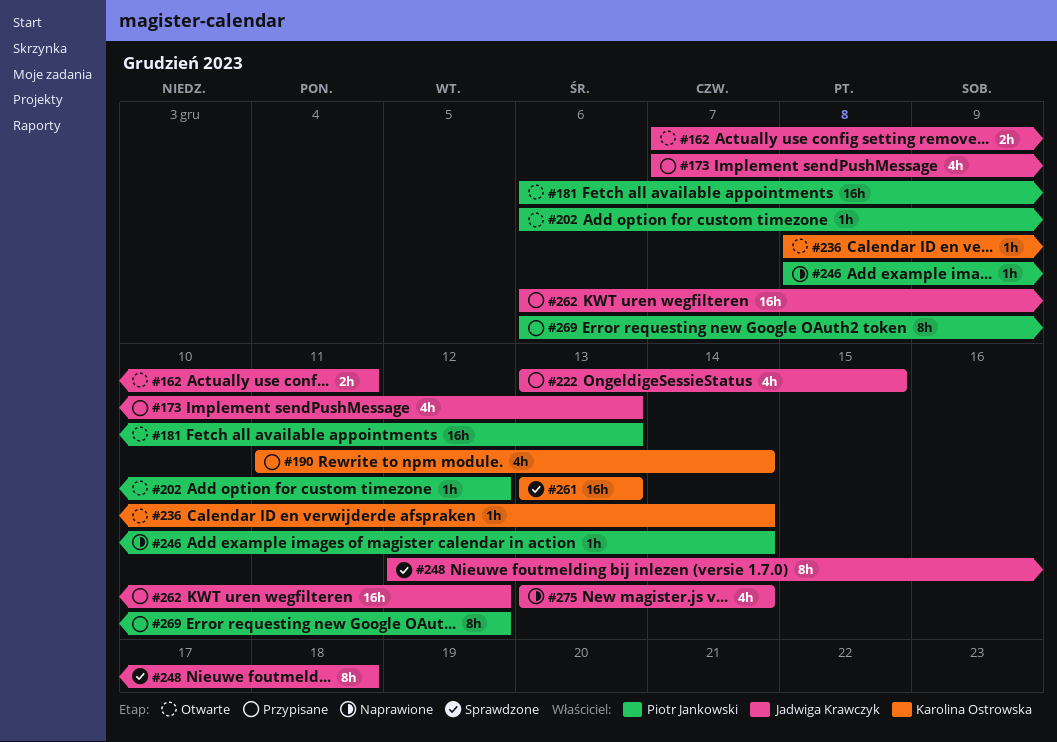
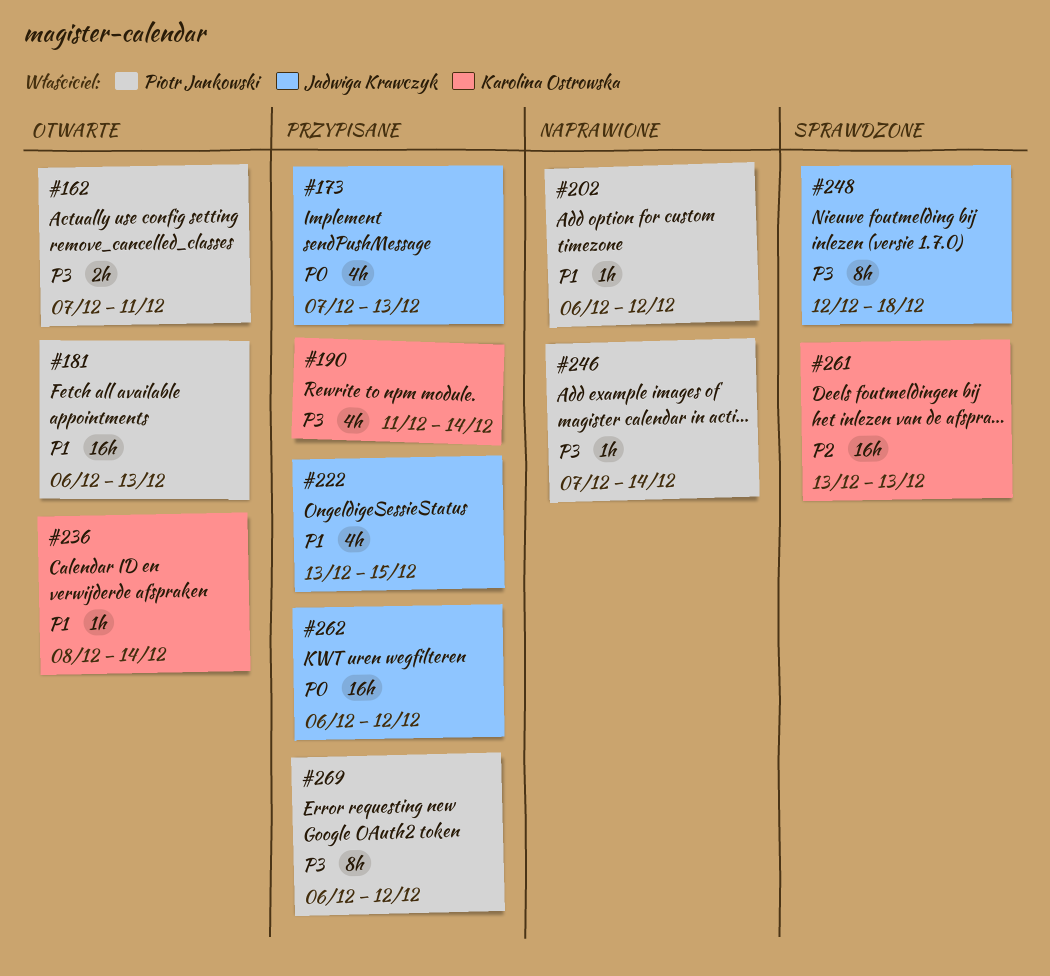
#162, owner: Jadwiga Krawczyk -> Piotr Jankowski
#202, status: Otwarte -> Naprawione
#246, start: Dec 8 -> Dec 7
#275: present -> none

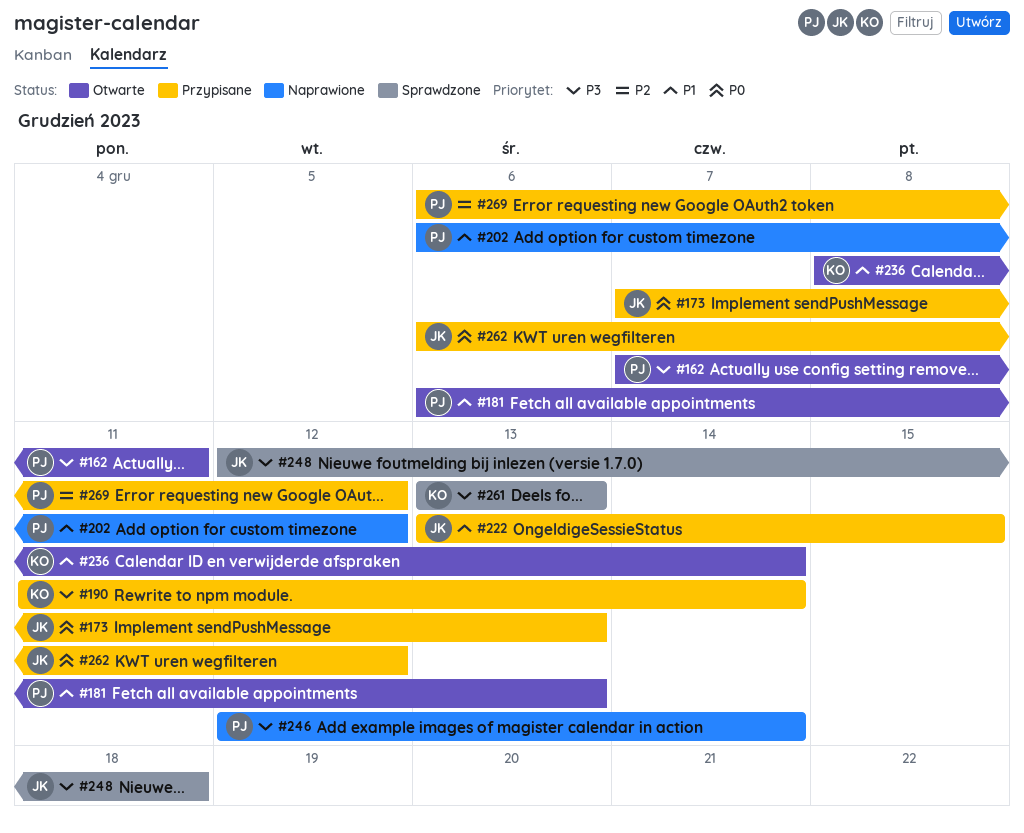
#246, start: Dec 7 -> Dec 12
#261, priority: P2 -> P3
#269, priority: P3 -> P2

